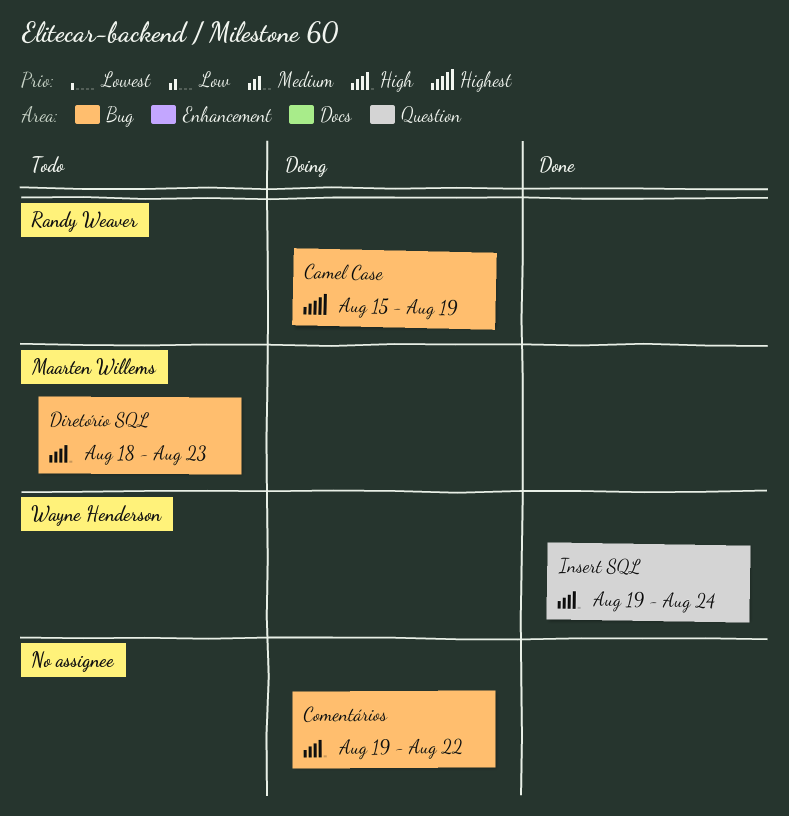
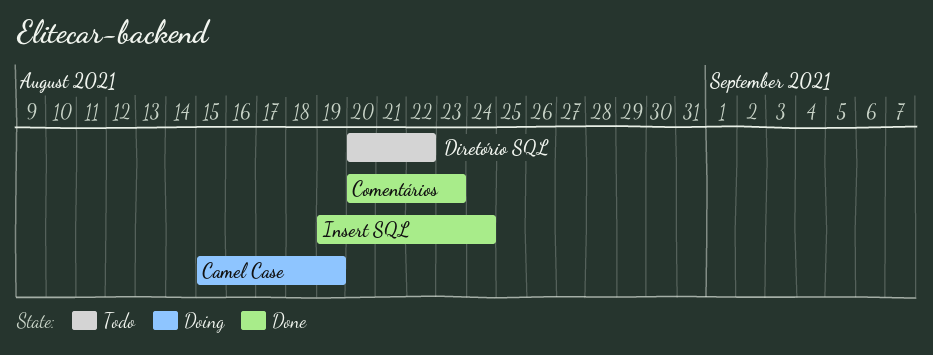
Comentários, status: Doing -> Done
Comentários, start: Aug 19 -> Aug 20
Comentários, due: Aug 22 -> Aug 23
Diretório SQL, start: Aug 18 -> Aug 20
Diretório SQL, due: Aug 23 -> Aug 22

